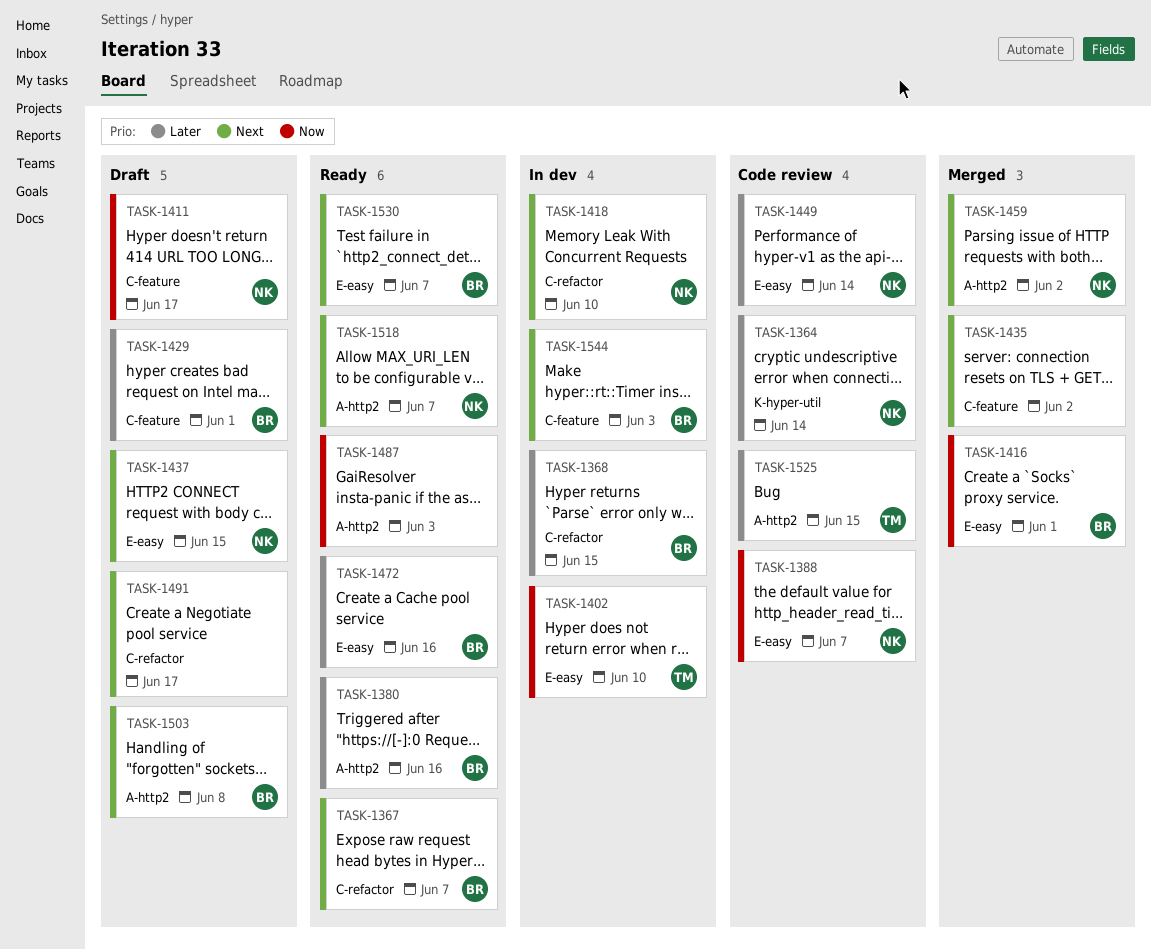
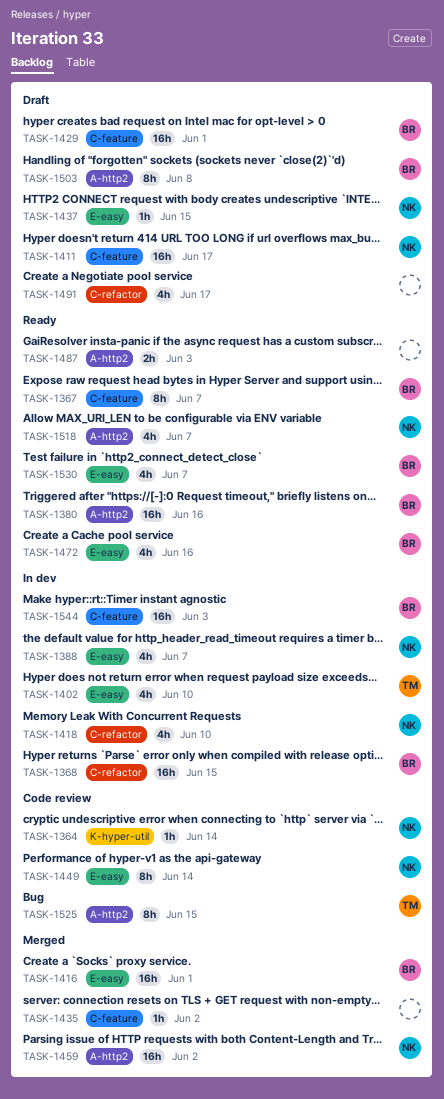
TASK-1367, label: C-refactor -> C-feature
TASK-1388, status: Code review -> In dev

